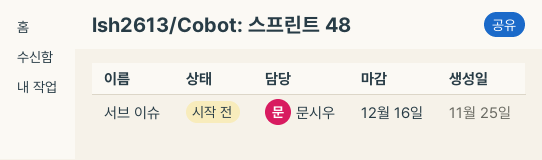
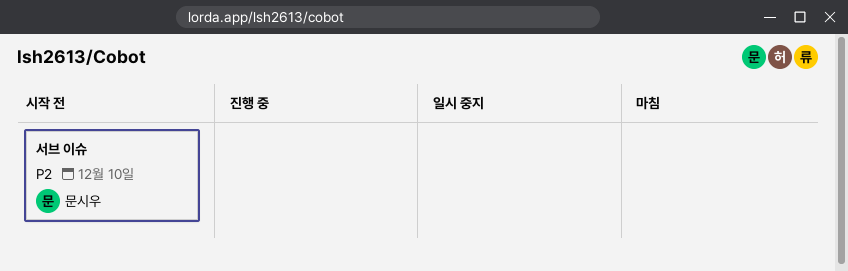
서브 이슈, due: Dec 16 -> Dec 10

